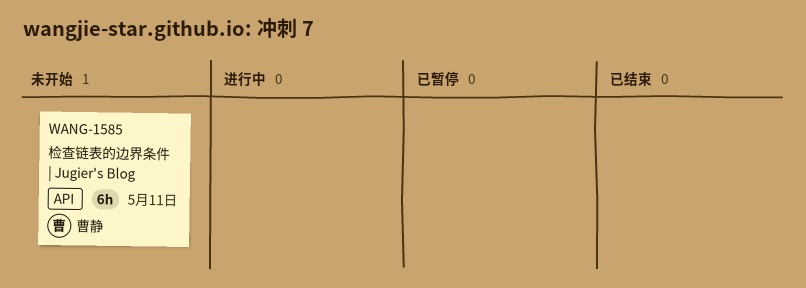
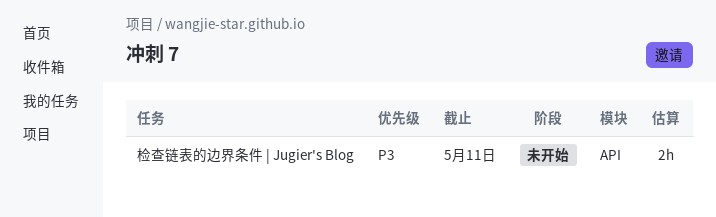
检查链表的边界条件 | Jugier's Blog, estimate: 6h -> 2h

